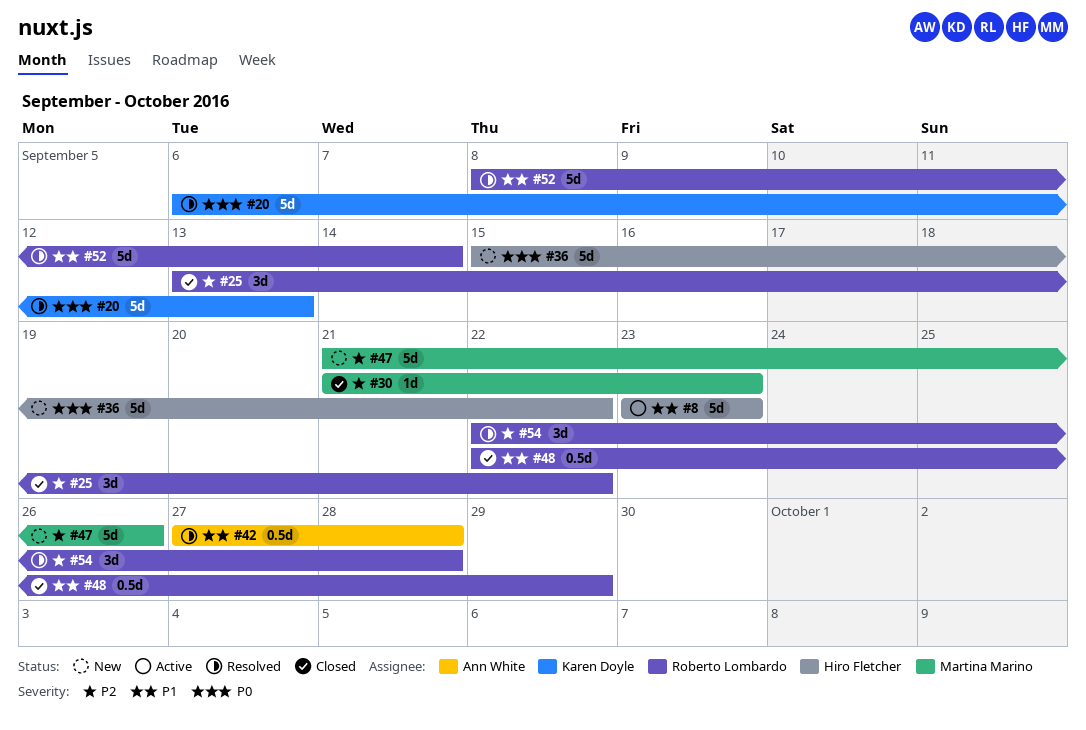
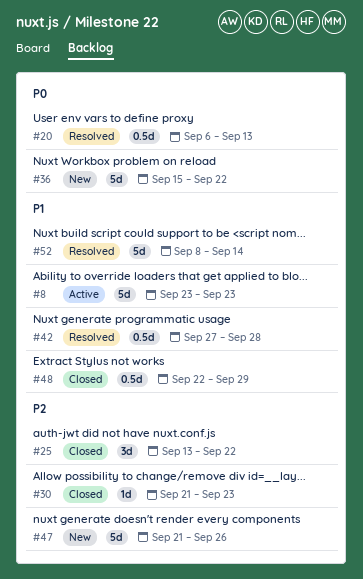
#20, estimate: 5d -> 0.5d
#54: present -> none

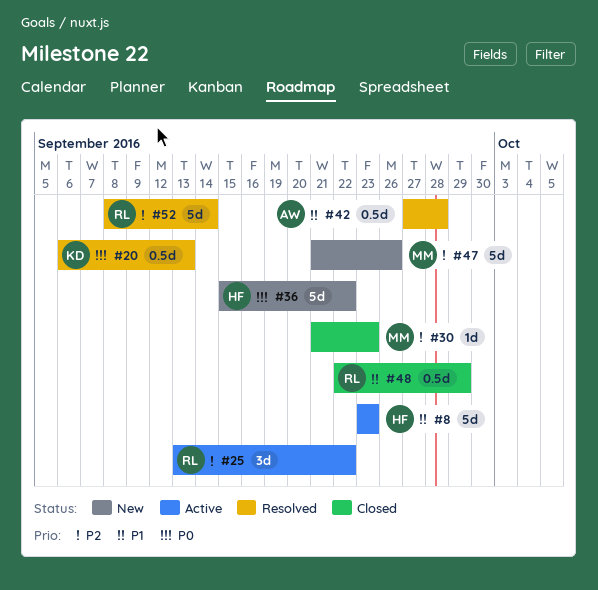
#25, status: Closed -> Active
#52, priority: P1 -> P2

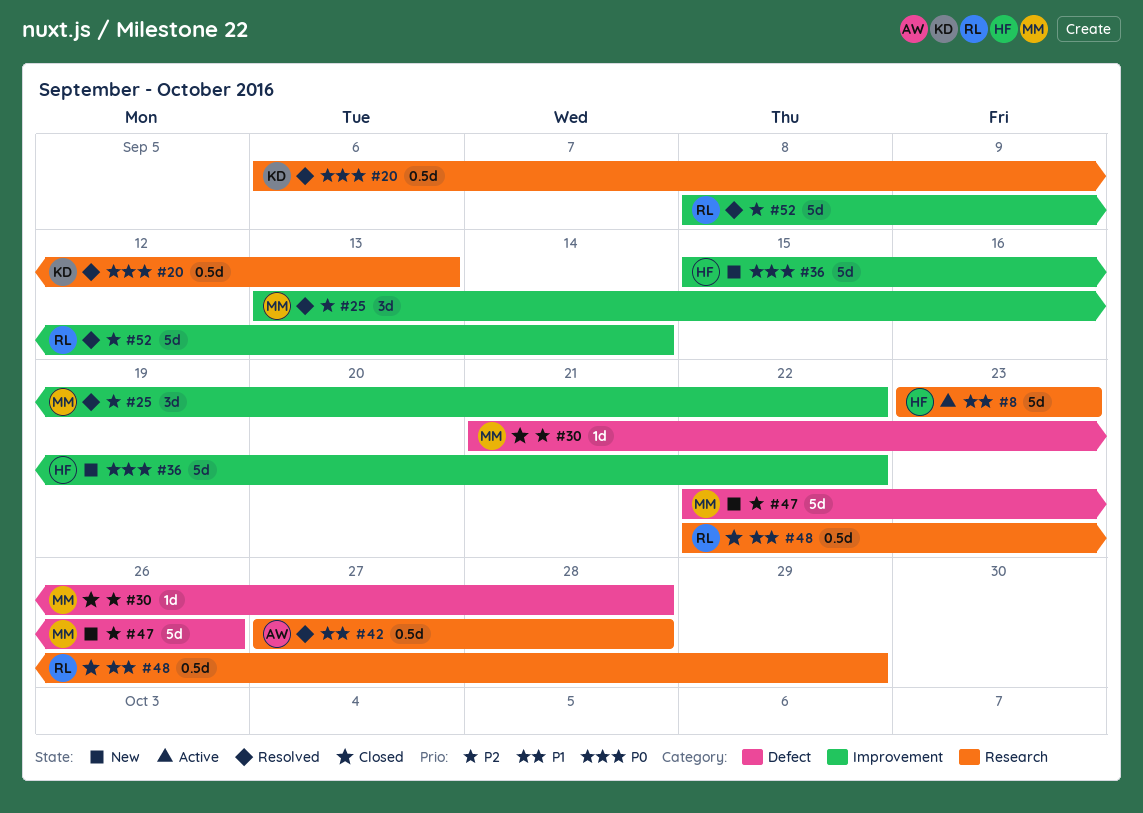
#25, status: Active -> Resolved
#25, owner: RL -> MM
#30, due: Sep 23 -> Sep 28
#47, start: Sep 21 -> Sep 22

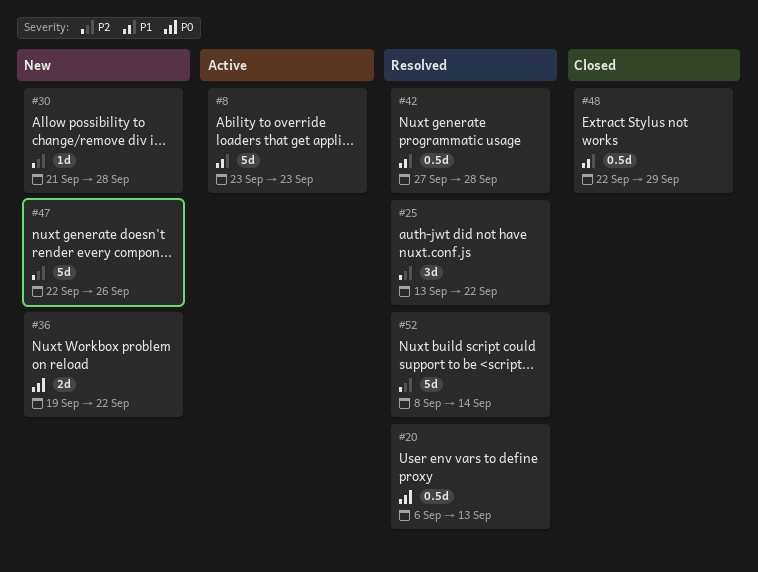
#30, status: Closed -> New
#36, estimate: 5d -> 2d
#36, start: Sep 15 -> Sep 19

